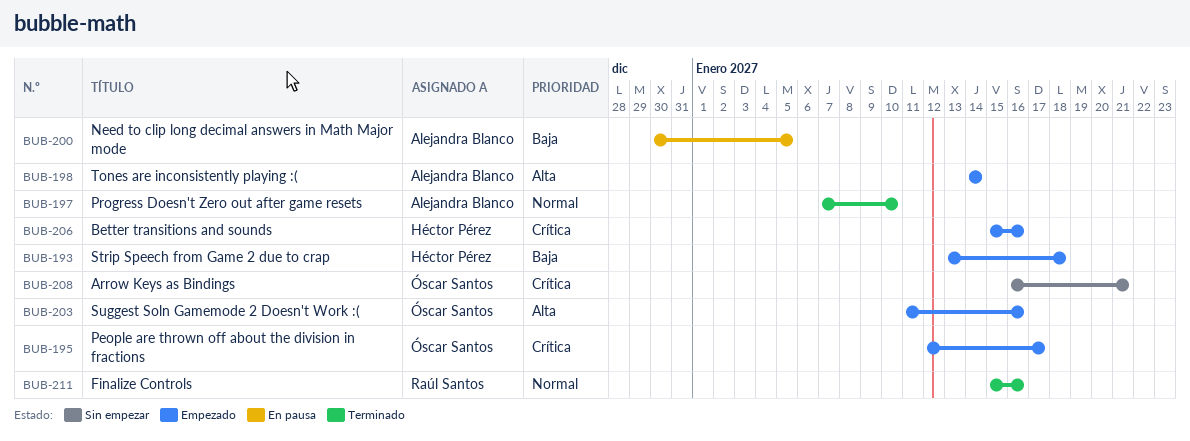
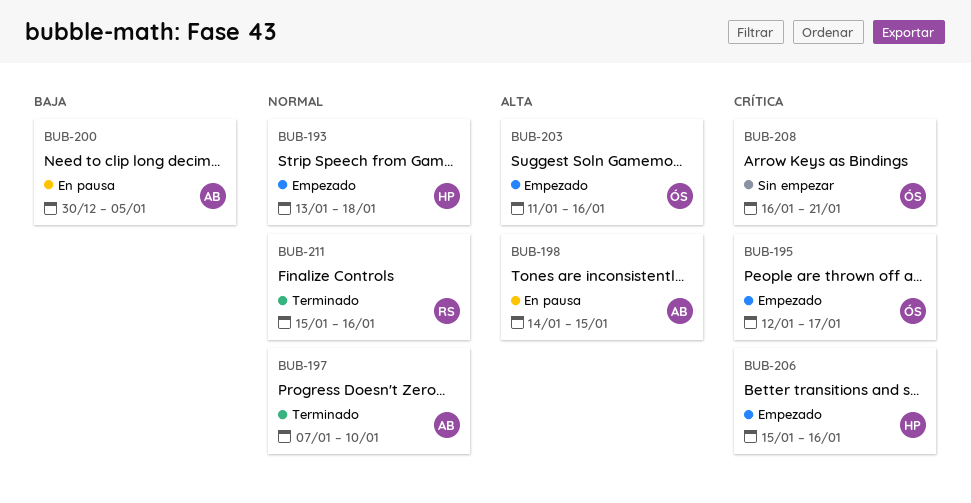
BUB-193, priority: Baja -> Normal
BUB-198, status: Empezado -> En pausa
BUB-198, due: Jan 14 -> Jan 15

